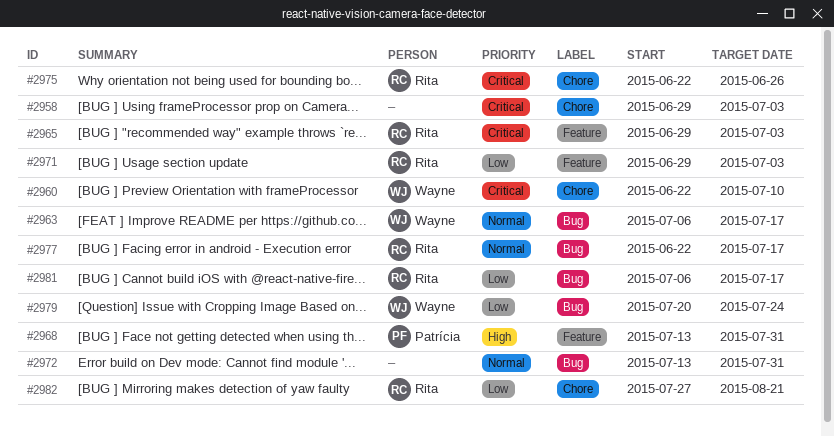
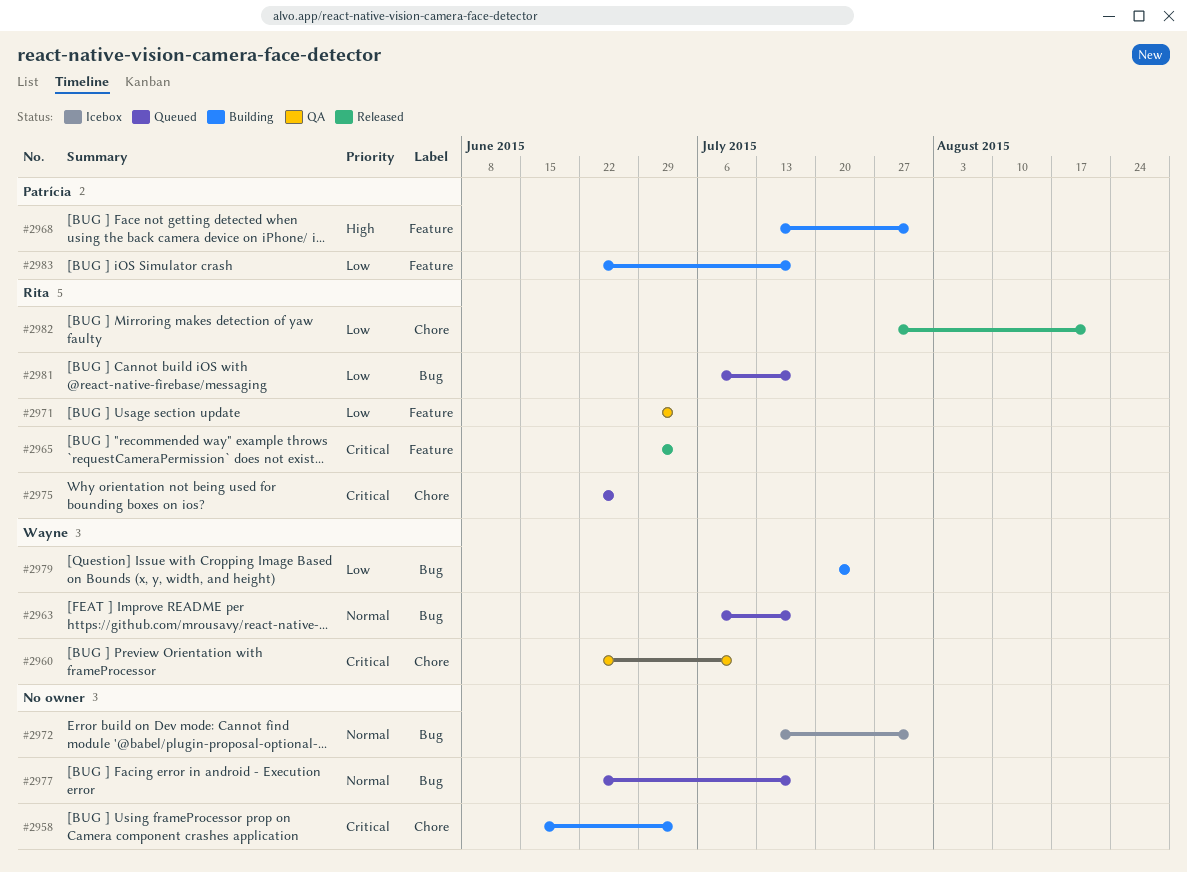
#2958, start: Jun 29 -> Jun 15
#2977, owner: Rita -> none
#2983: none -> present

